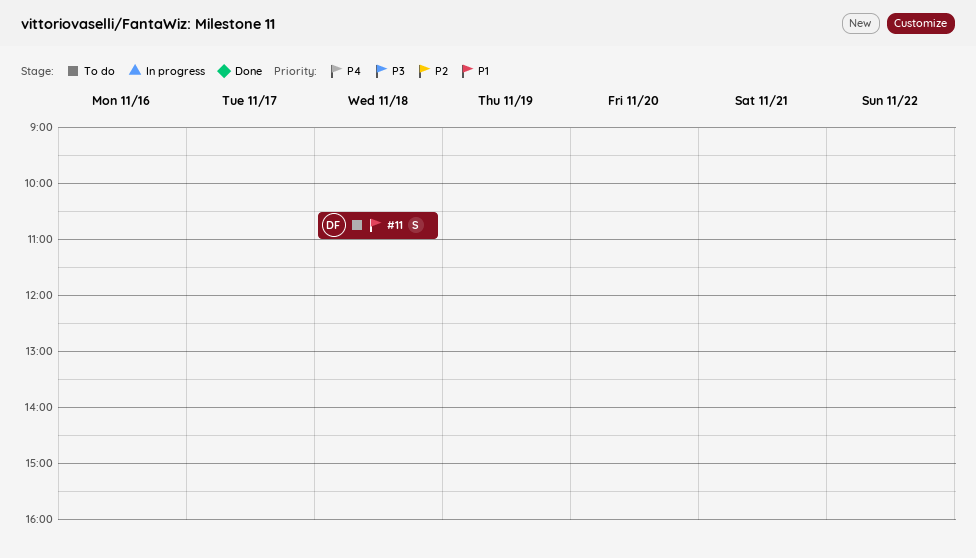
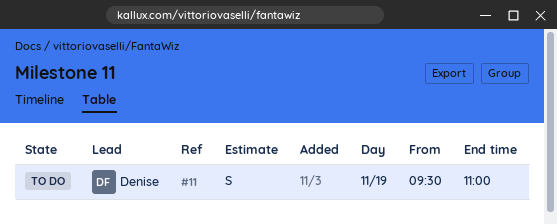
#11, day: Nov 18 -> Nov 19
#11, begins: 10:30 -> 09:30

